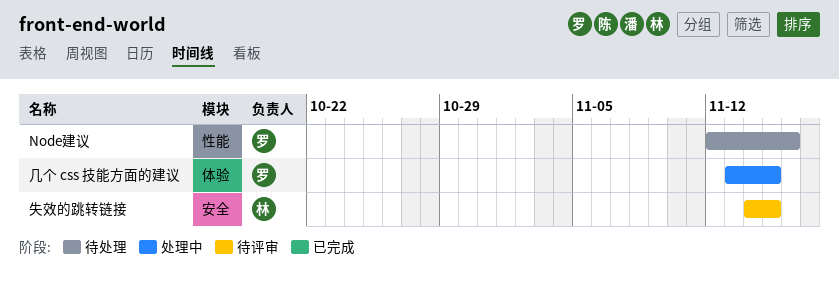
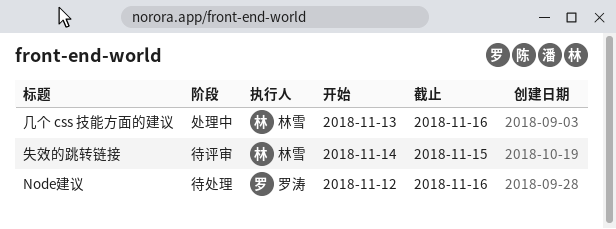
几个 css 技能方面的建议, owner: 罗涛 -> 林雪
几个 css 技能方面的建议, due: Nov 15 -> Nov 16

